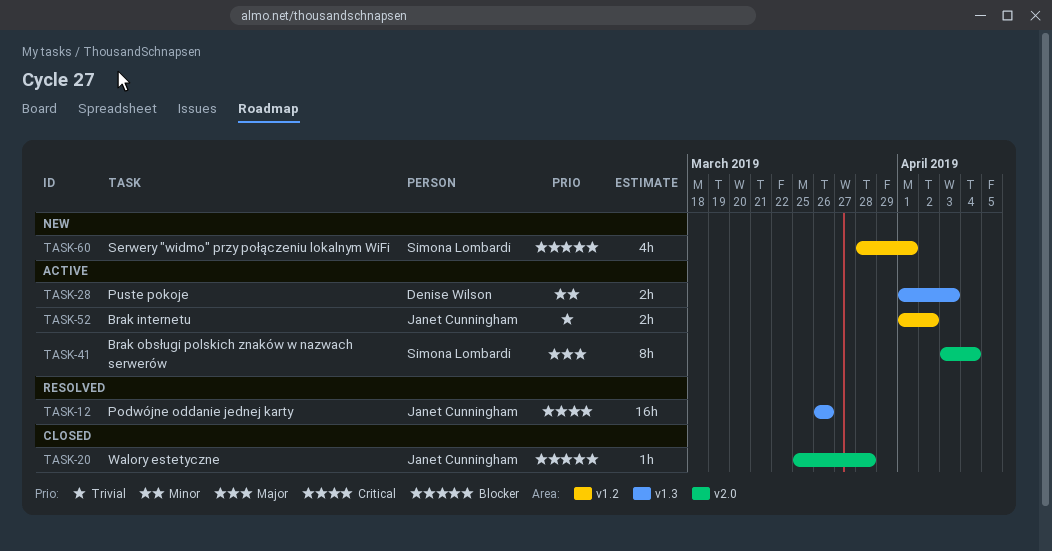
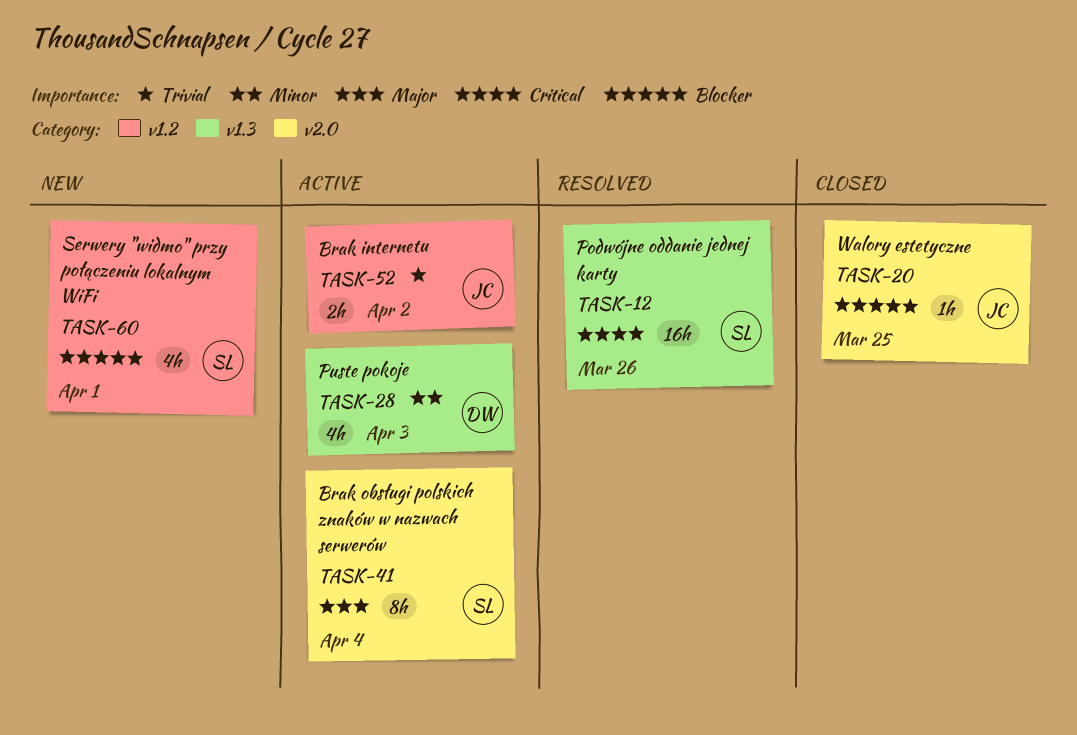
TASK-12, owner: Janet Cunningham -> Simona Lombardi
TASK-20, due: Mar 28 -> Mar 25
TASK-28, estimate: 2h -> 4h

